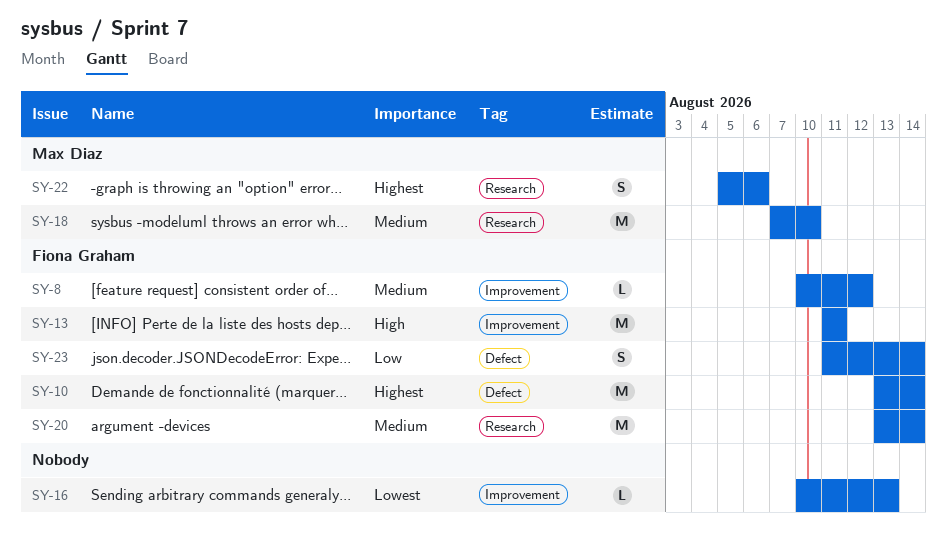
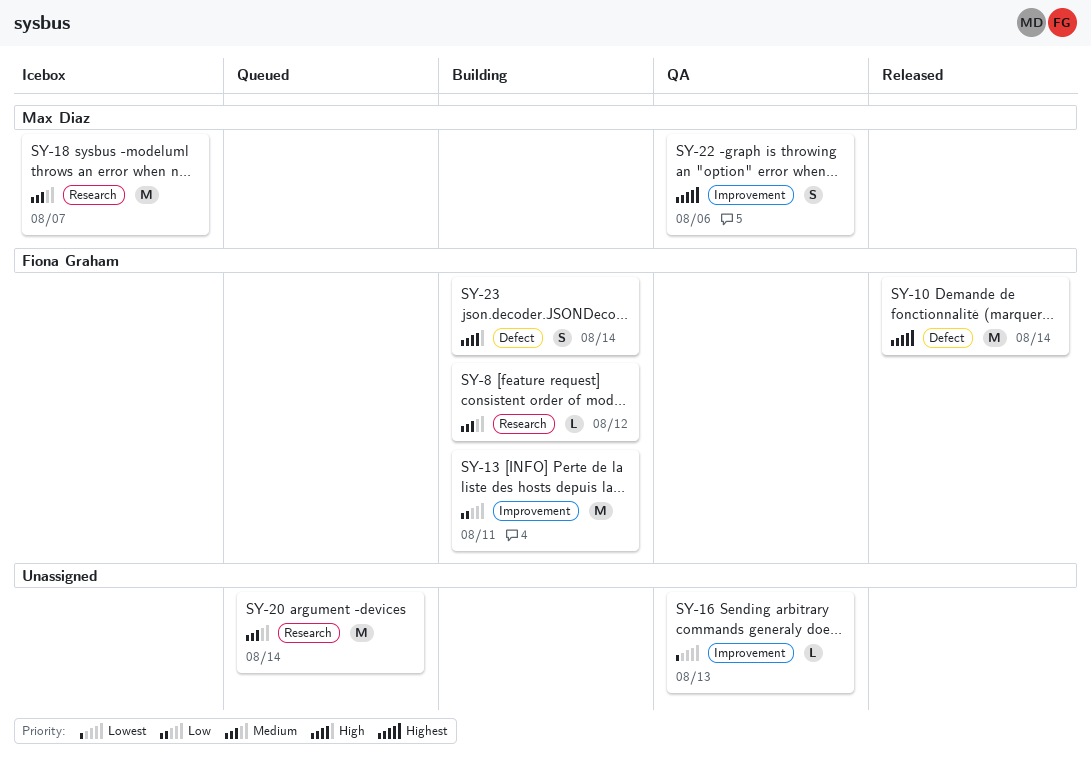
SY-8, label: Improvement -> Research
SY-13, priority: High -> Low
SY-18, due: Aug 10 -> Aug 7
SY-20, owner: Fiona Graham -> none
SY-22, label: Research -> Improvement
SY-23, priority: Low -> High

